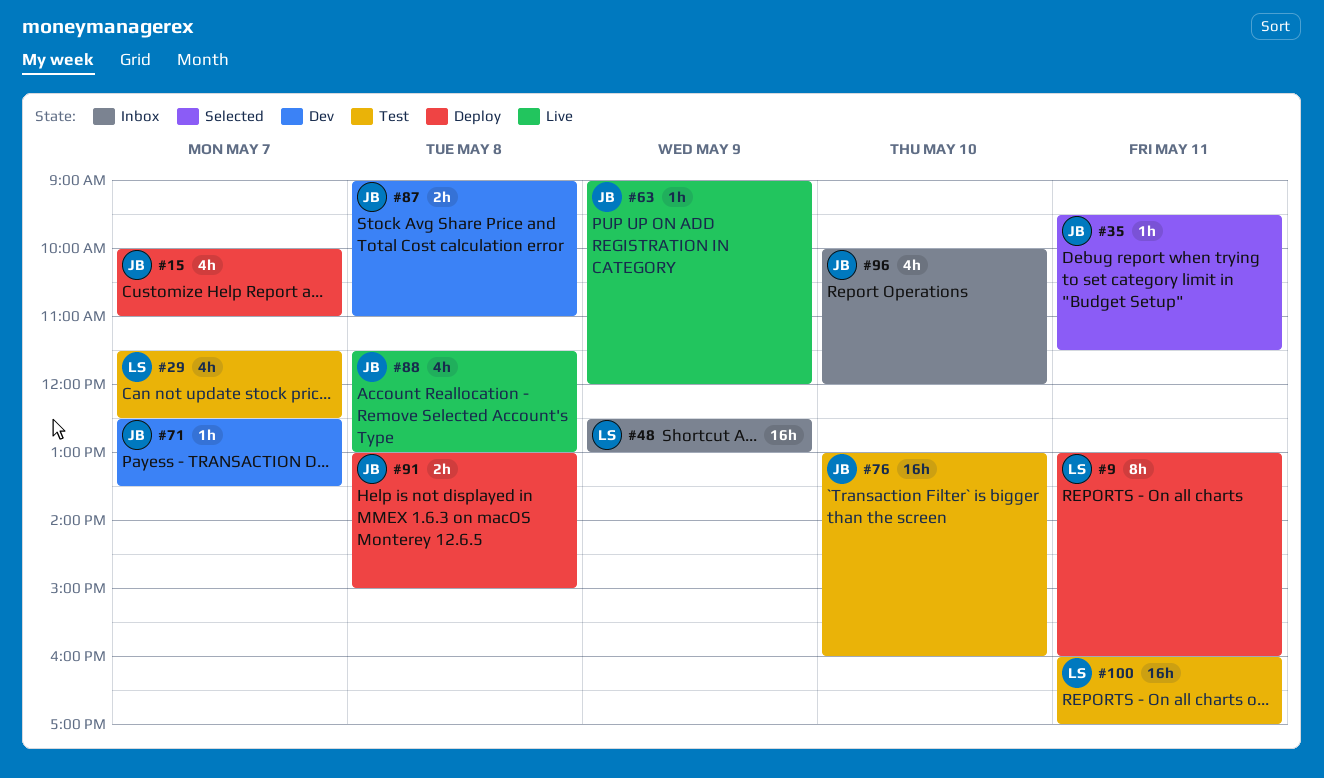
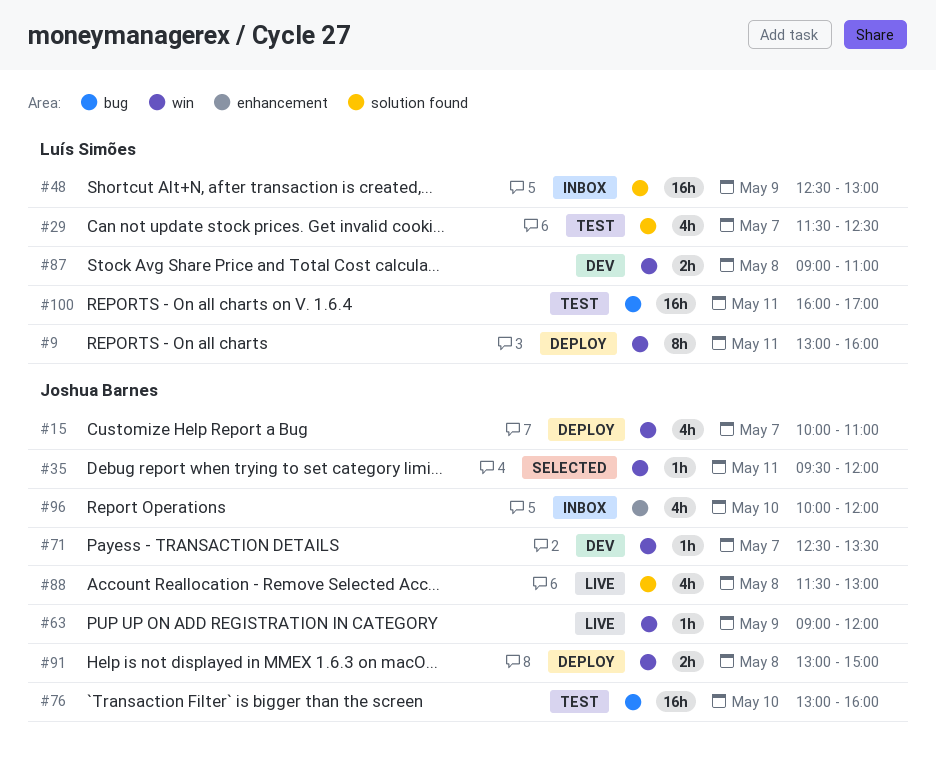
#35, ends: 11:30 -> 12:00
#87, owner: Joshua Barnes -> Luís Simões

